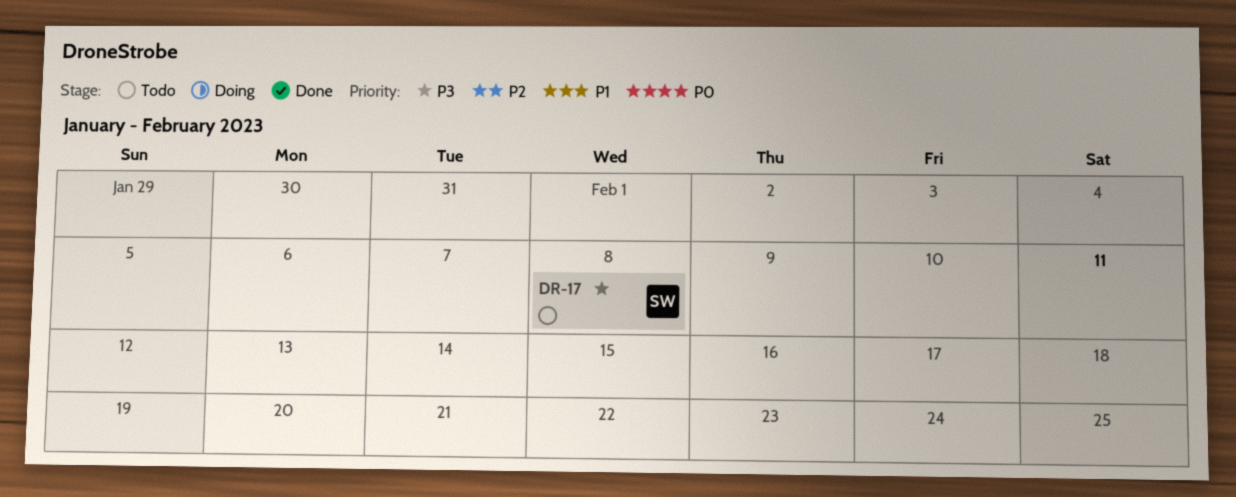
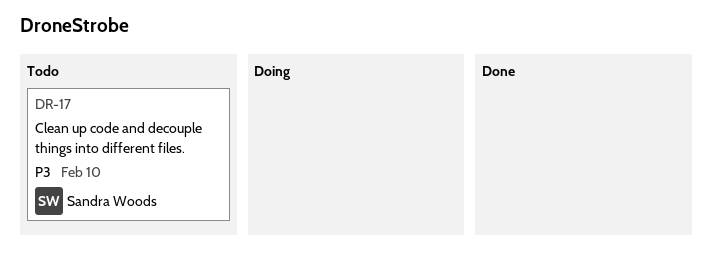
DR-17, due: Feb 8 -> Feb 10

